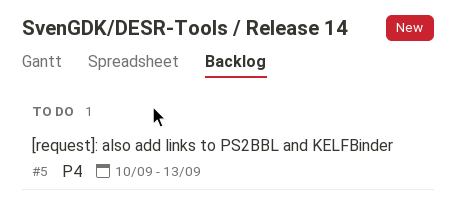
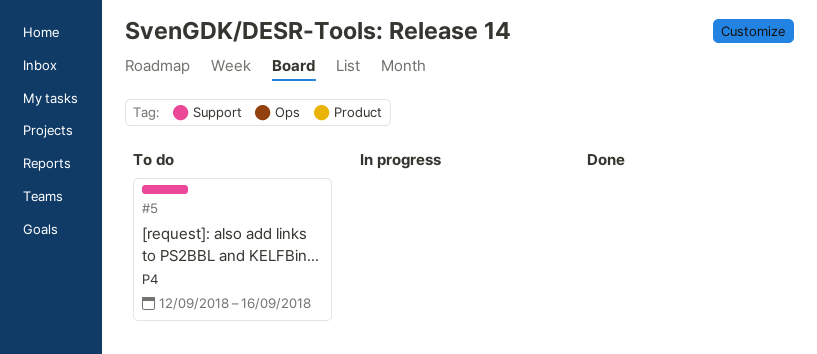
#5, start: Sep 10 -> Sep 12
#5, due: Sep 13 -> Sep 16

